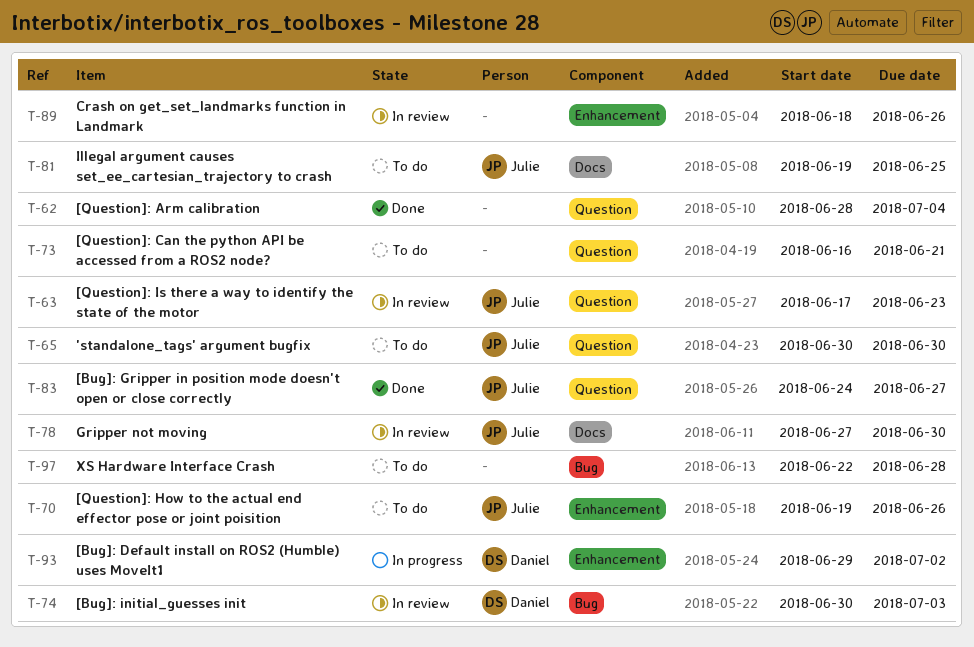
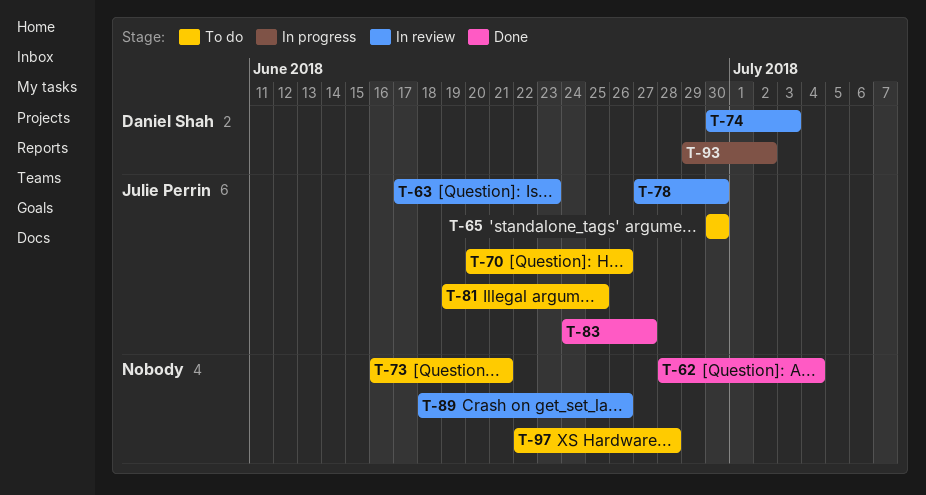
T-70, start: Jun 19 -> Jun 20

